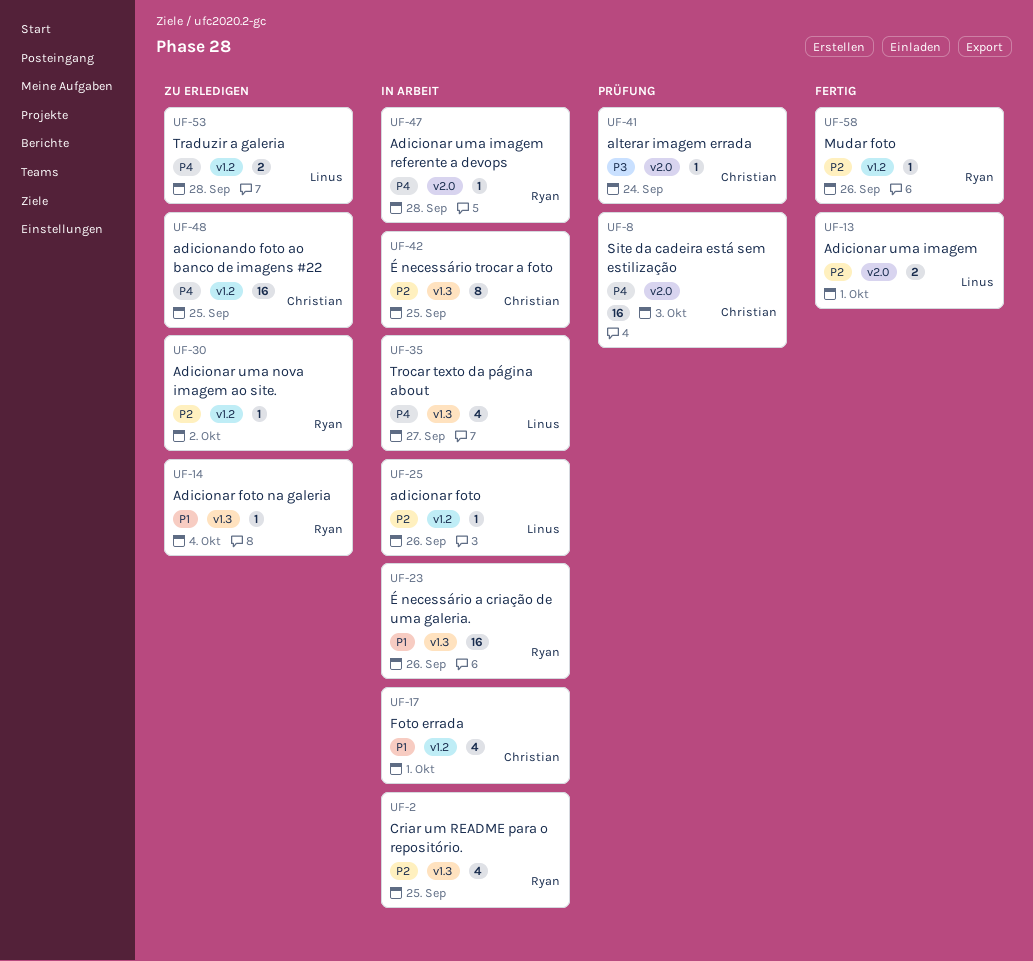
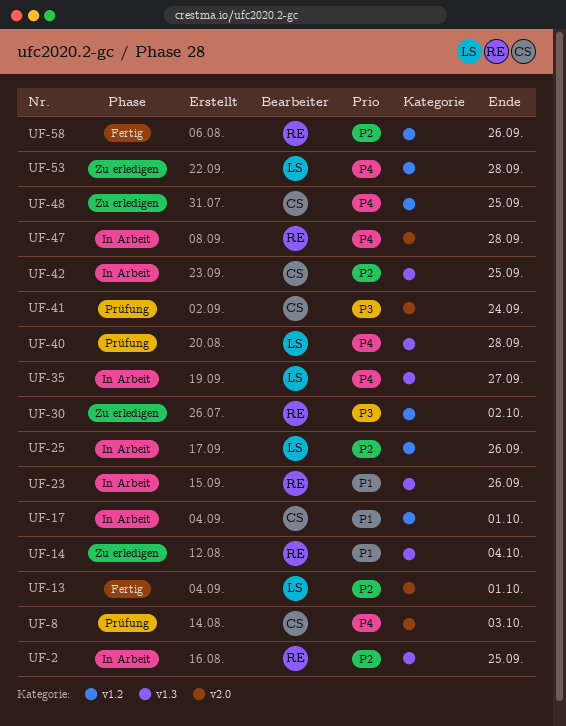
UF-30, priority: P2 -> P3
UF-40: none -> present

